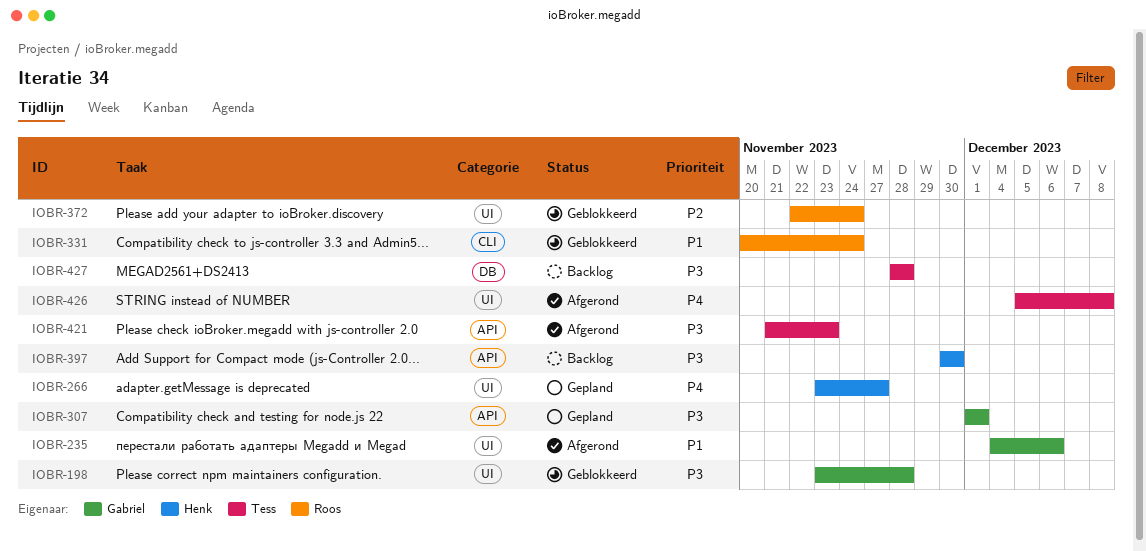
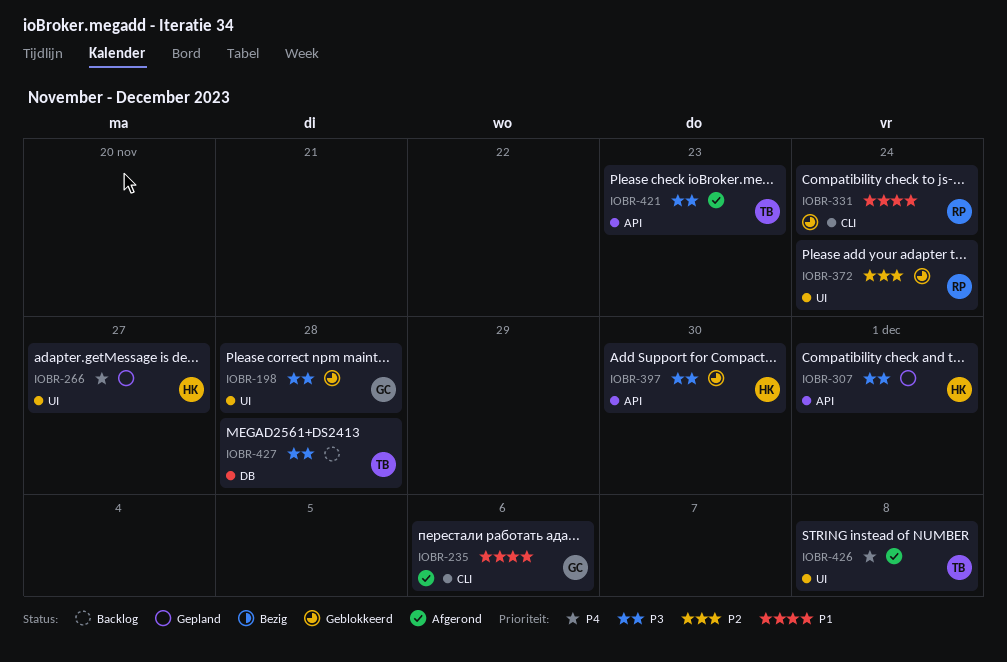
IOBR-235, label: UI -> CLI
IOBR-307, owner: Gabriel -> Henk
IOBR-397, status: Backlog -> Geblokkeerd

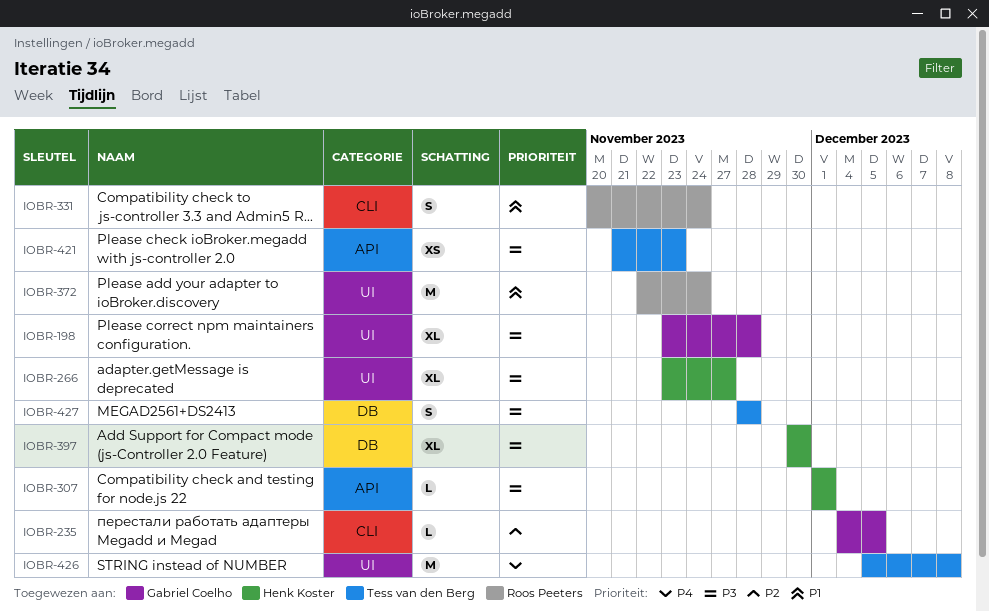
IOBR-235, priority: P1 -> P2
IOBR-235, due: Dec 6 -> Dec 5
IOBR-266, priority: P4 -> P3
IOBR-372, priority: P2 -> P1
IOBR-397, label: API -> DB

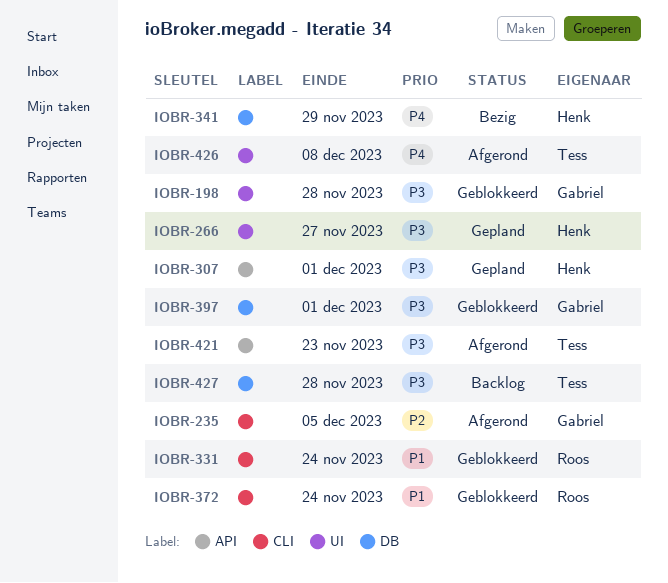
IOBR-341: none -> present
IOBR-372, label: UI -> CLI
IOBR-397, owner: Henk Koster -> Gabriel Coelho
IOBR-397, due: Nov 30 -> Dec 1

